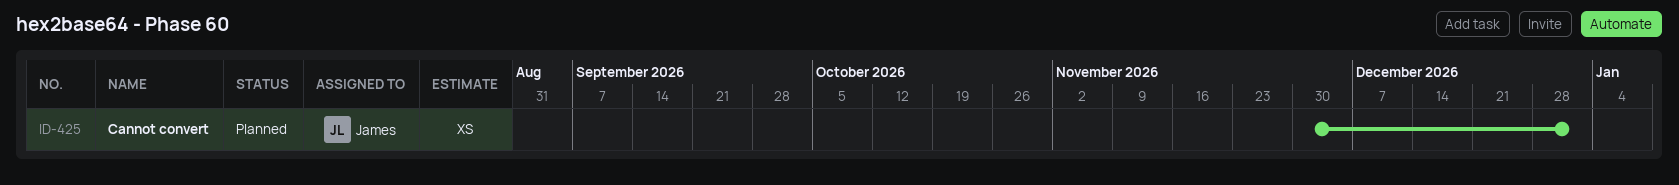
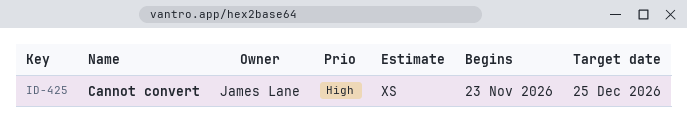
ID-425, start: Nov 30 -> Nov 23
ID-425, due: Jan 1 -> Dec 25

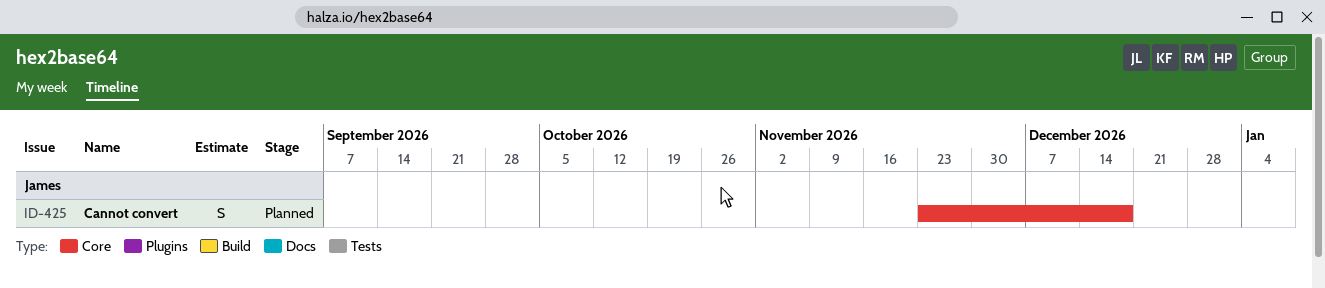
ID-425, estimate: XS -> S
ID-425, due: Dec 25 -> Dec 18

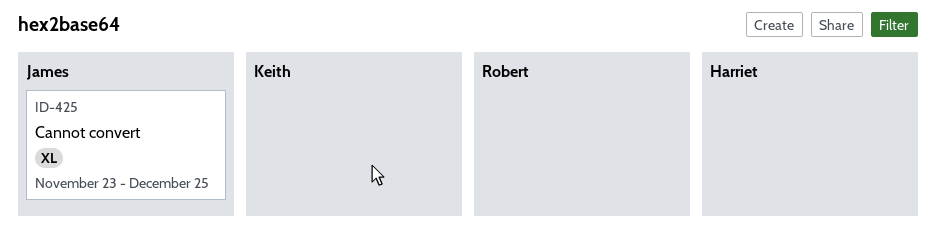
ID-425, estimate: S -> XL
ID-425, due: Dec 18 -> Dec 25

